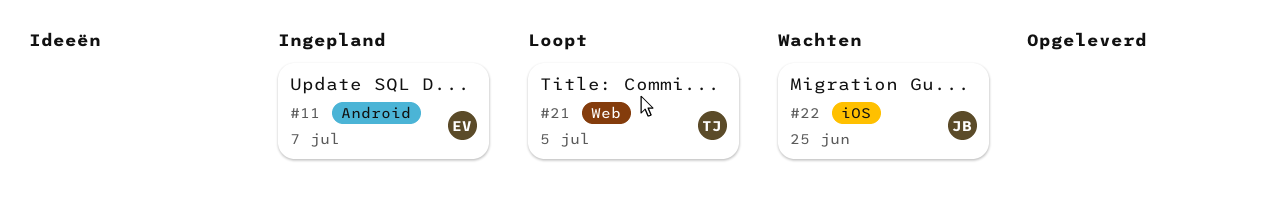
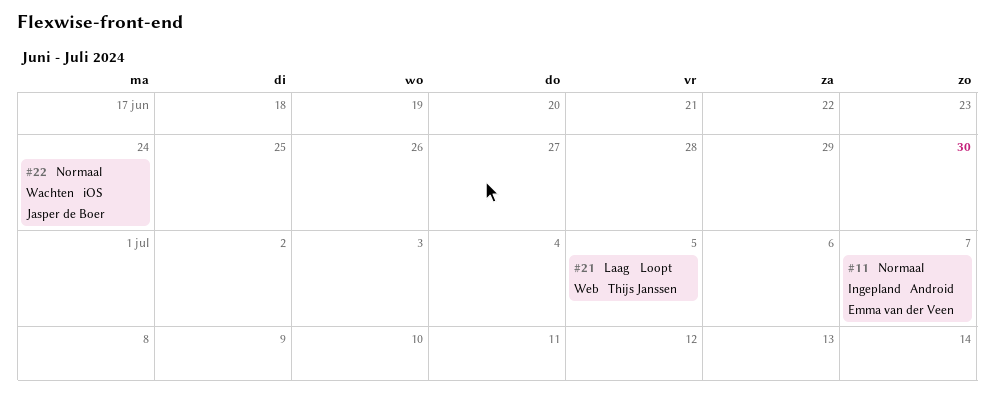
#22, due: Jun 25 -> Jun 24

